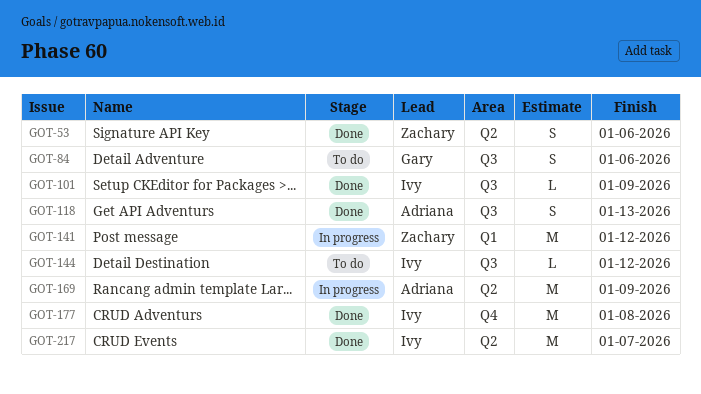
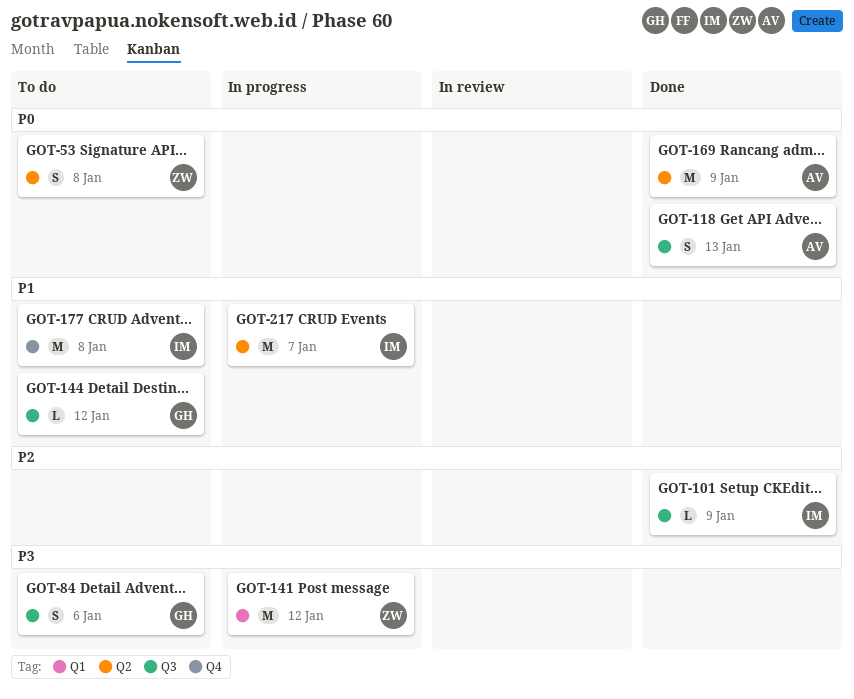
GOT-53, status: Done -> To do
GOT-53, due: Jan 6 -> Jan 8
GOT-144, owner: Ivy -> Gary
GOT-169, status: In progress -> Done
GOT-177, status: Done -> To do
GOT-217, status: Done -> In progress

